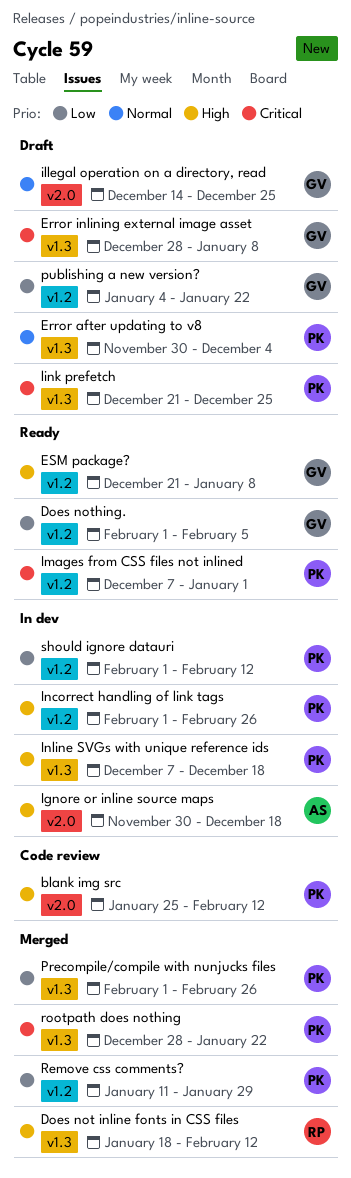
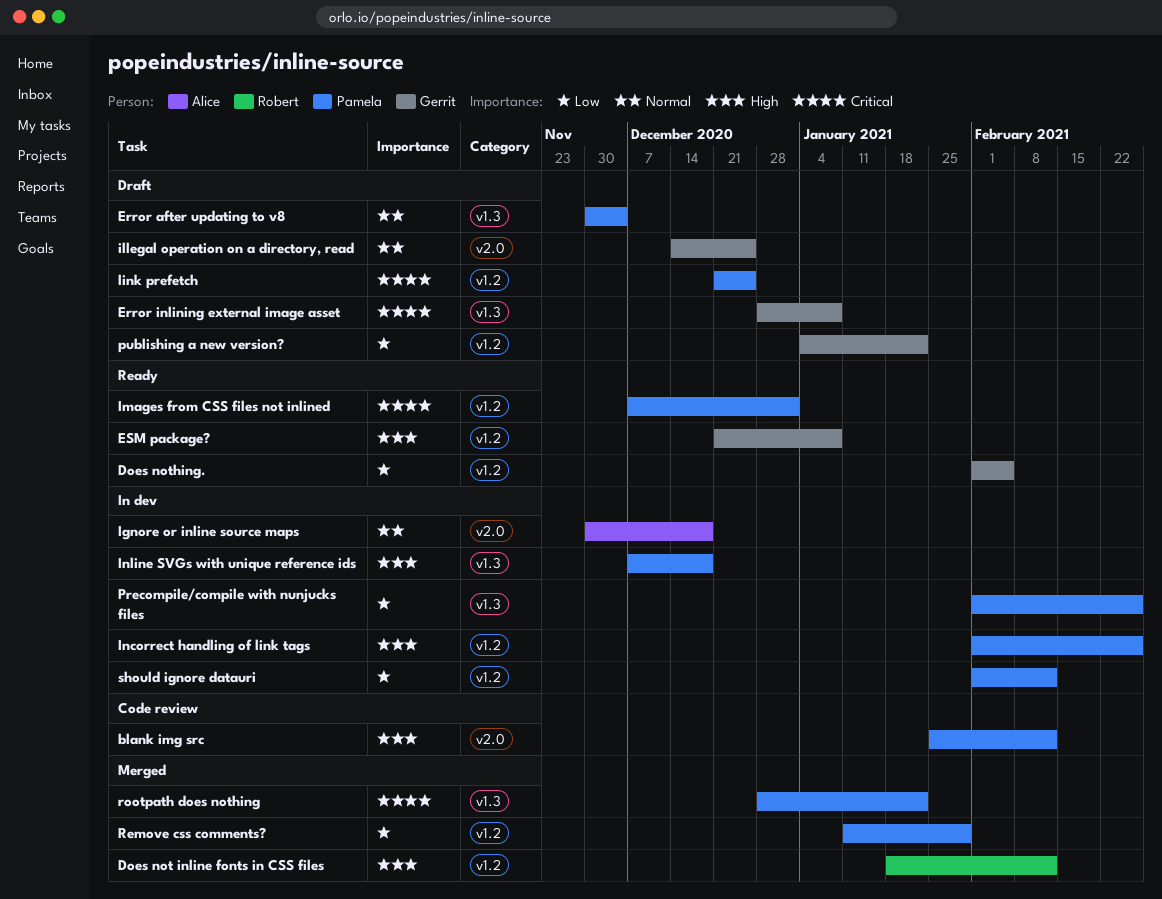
Does not inline fonts in CSS files, label: v1.3 -> v1.2
Ignore or inline source maps, priority: High -> Normal
link prefetch, label: v1.3 -> v1.2
Precompile/compile with nunjucks files, status: Merged -> In dev

